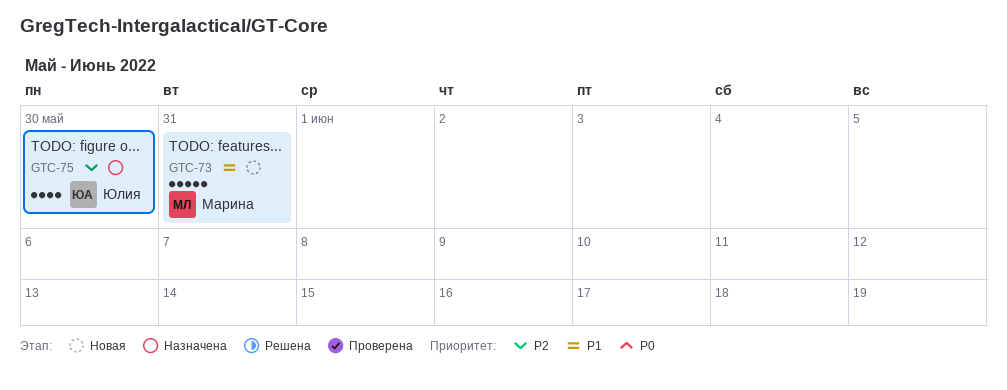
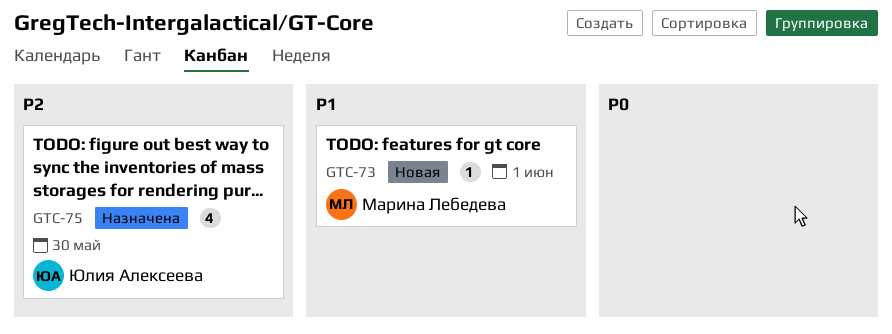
GTC-73, estimate: 5 -> 1
GTC-73, due: May 31 -> Jun 1

